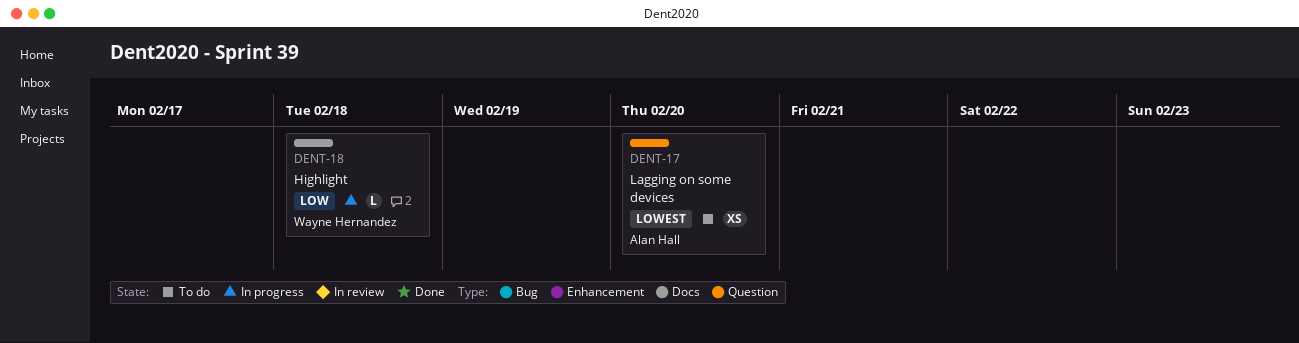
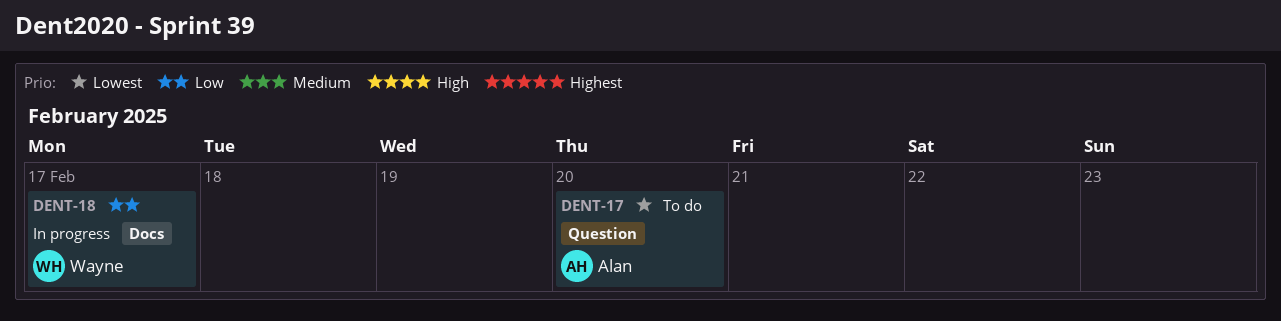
DENT-18, due: Feb 18 -> Feb 17

